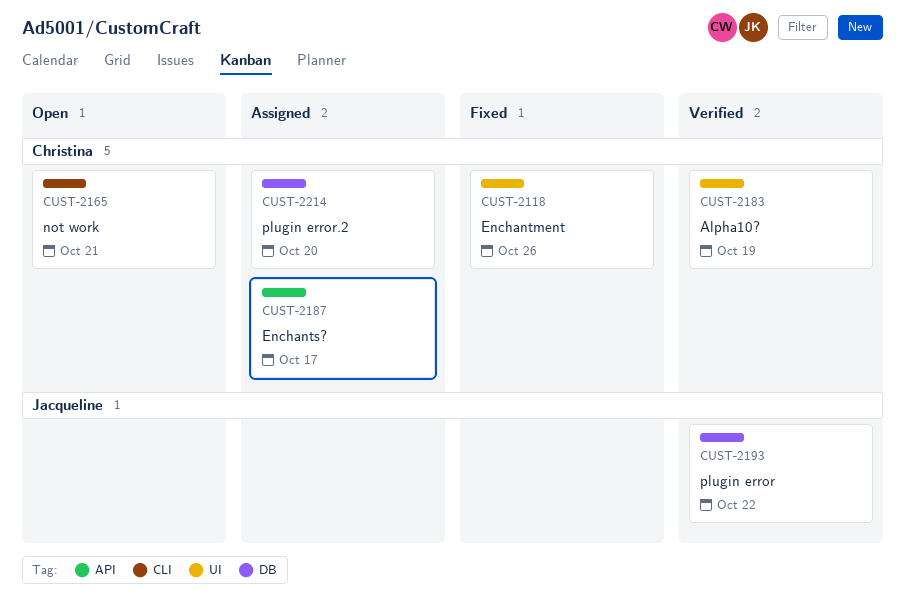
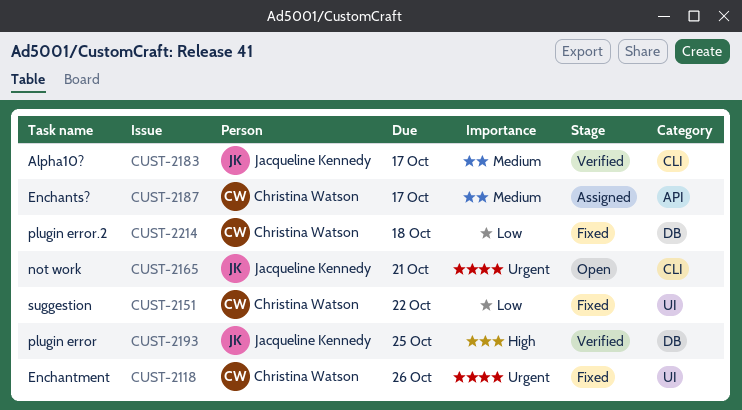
CUST-2151: none -> present
CUST-2165, owner: Christina Watson -> Jacqueline Kennedy
CUST-2183, owner: Christina Watson -> Jacqueline Kennedy
CUST-2183, label: UI -> CLI
CUST-2183, due: Oct 19 -> Oct 17
CUST-2193, due: Oct 22 -> Oct 25
CUST-2214, status: Assigned -> Fixed
CUST-2214, due: Oct 20 -> Oct 18

